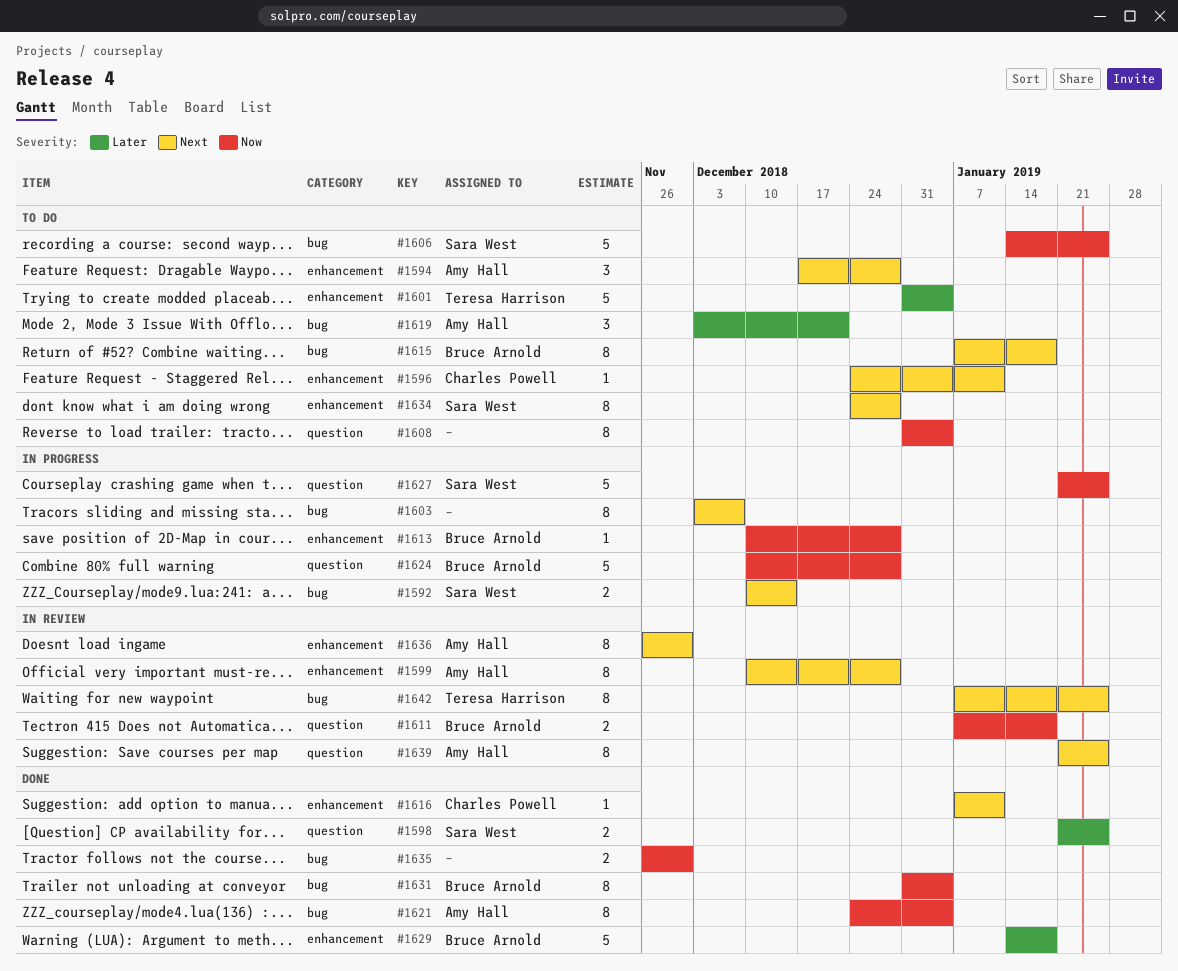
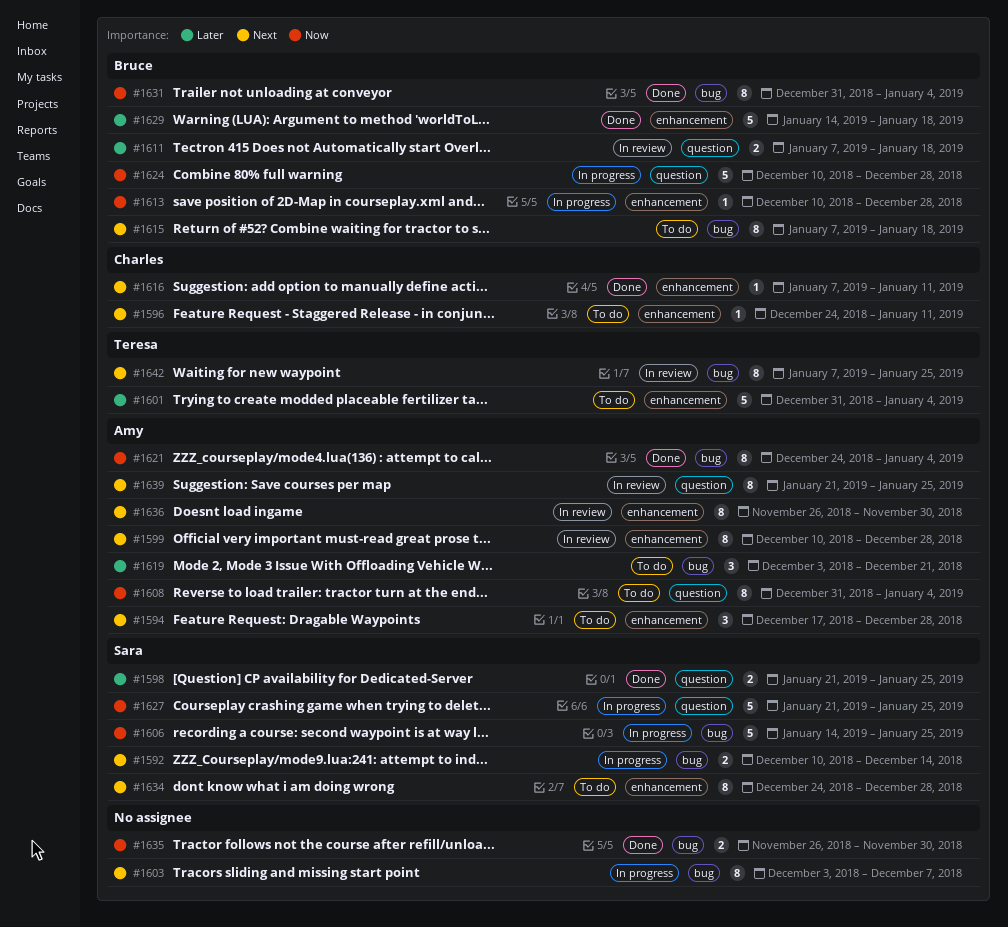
#1606, status: To do -> In progress
#1608, owner: none -> Amy Hall
#1611, priority: Now -> Later

